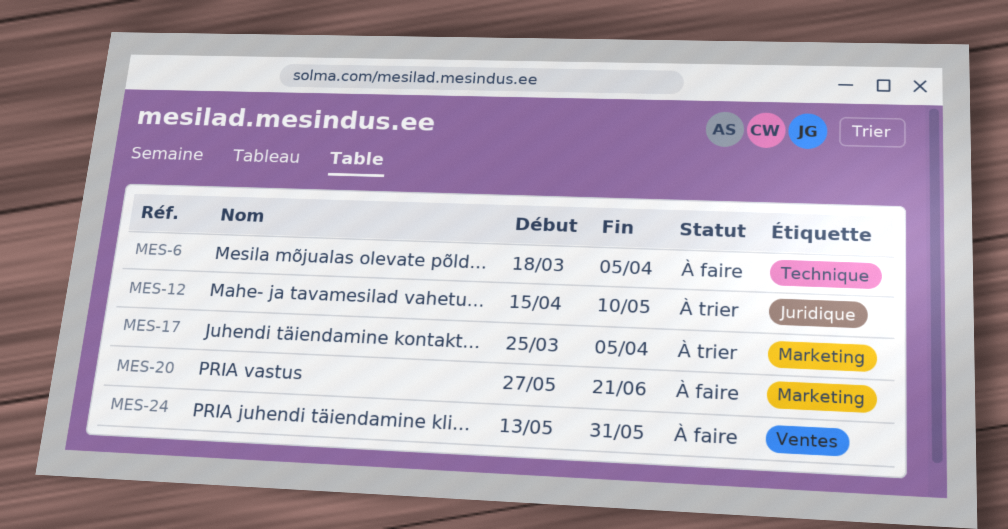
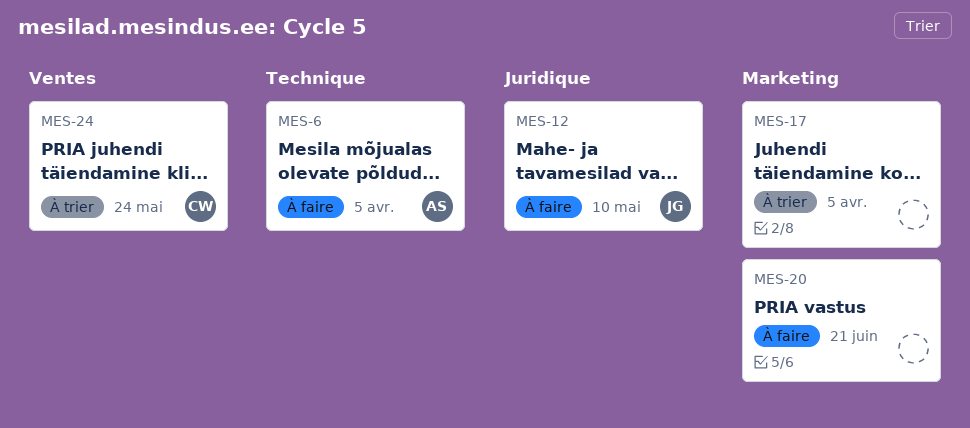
MES-12, status: À trier -> À faire
MES-24, status: À faire -> À trier
MES-24, due: May 31 -> May 24

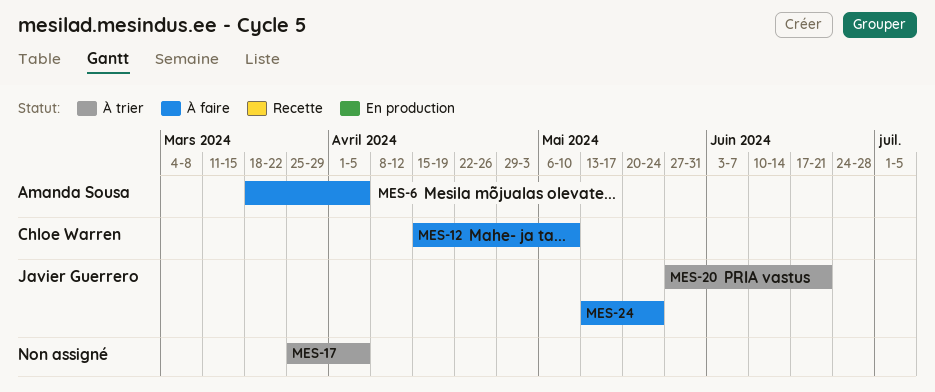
MES-12, owner: Javier Guerrero -> Chloe Warren
MES-20, status: À faire -> À trier
MES-20, owner: none -> Javier Guerrero
MES-24, status: À trier -> À faire
MES-24, owner: Chloe Warren -> Javier Guerrero

